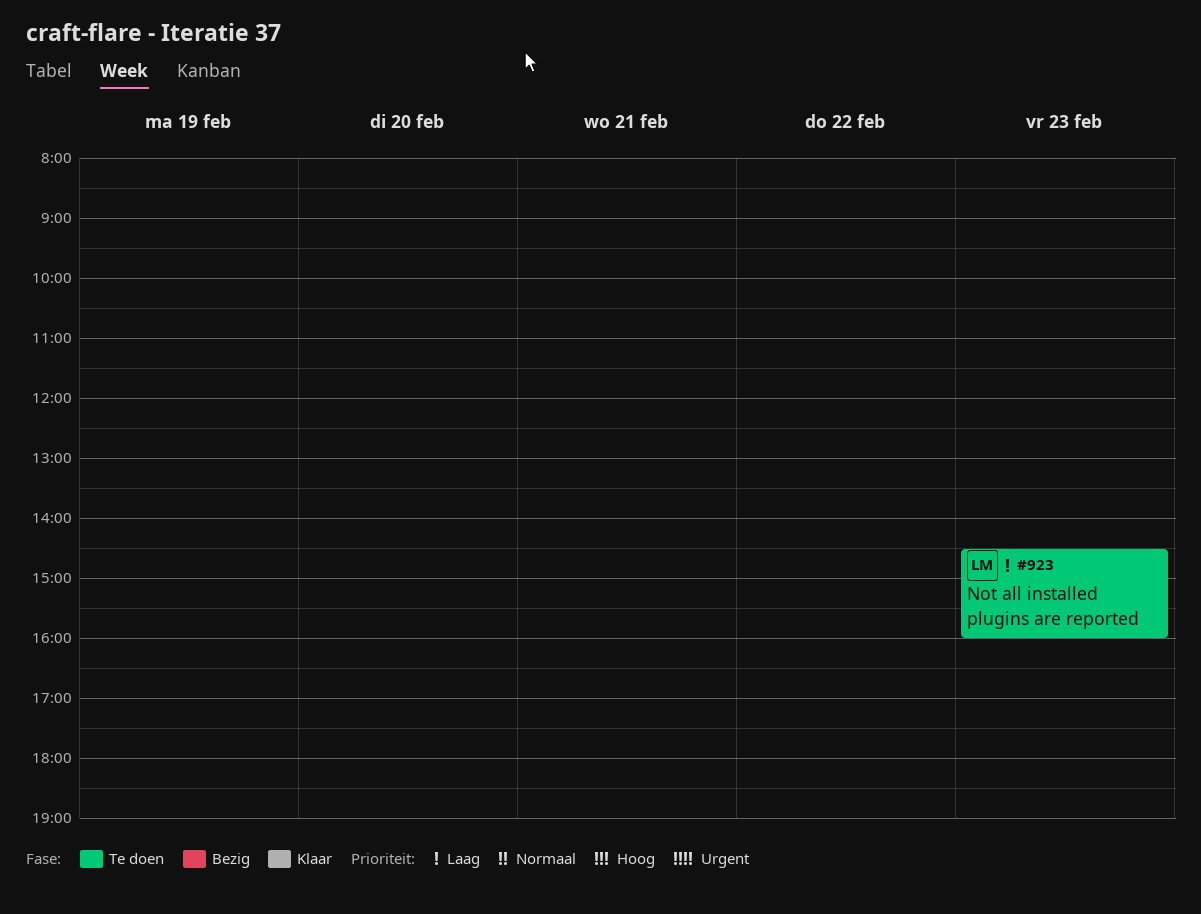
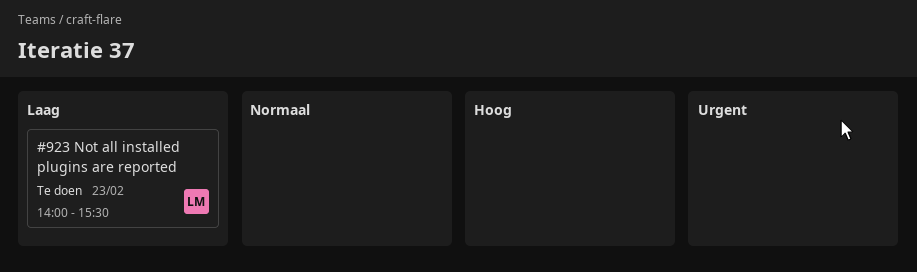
#923, begins: 14:30 -> 14:00
#923, ends: 16:00 -> 15:30

